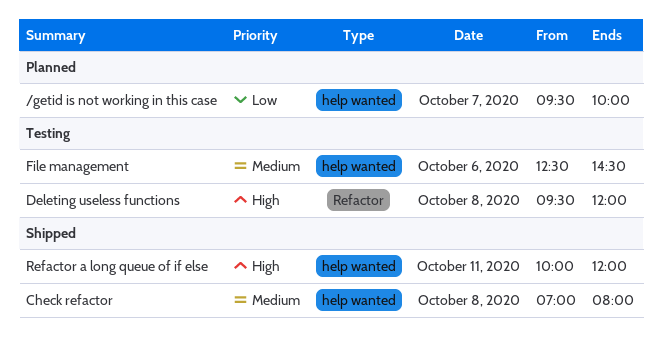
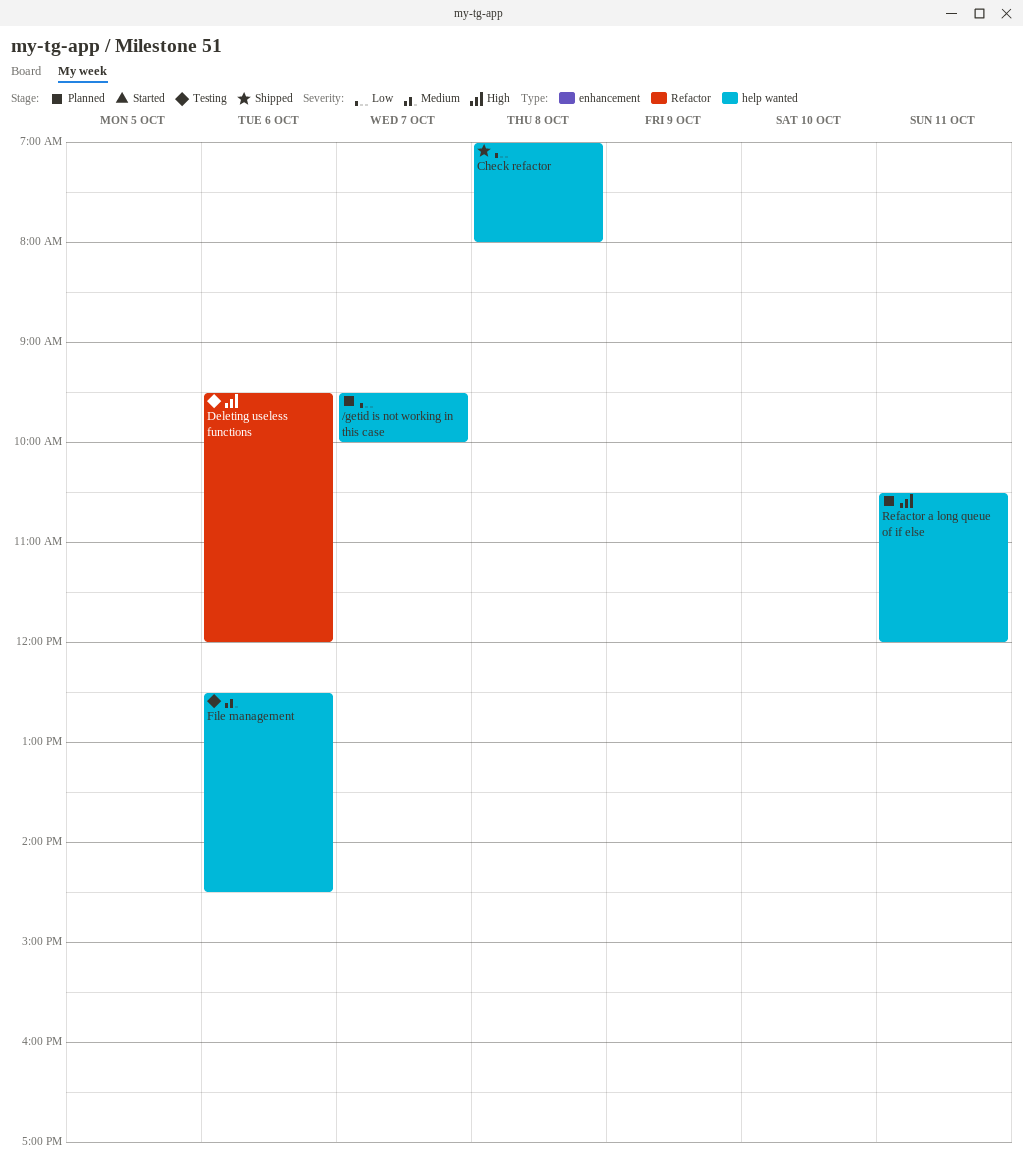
Check refactor, priority: Medium -> Low
Deleting useless functions, day: Oct 8 -> Oct 6
Refactor a long queue of if else, status: Shipped -> Planned
Refactor a long queue of if else, begins: 10:00 -> 10:30

